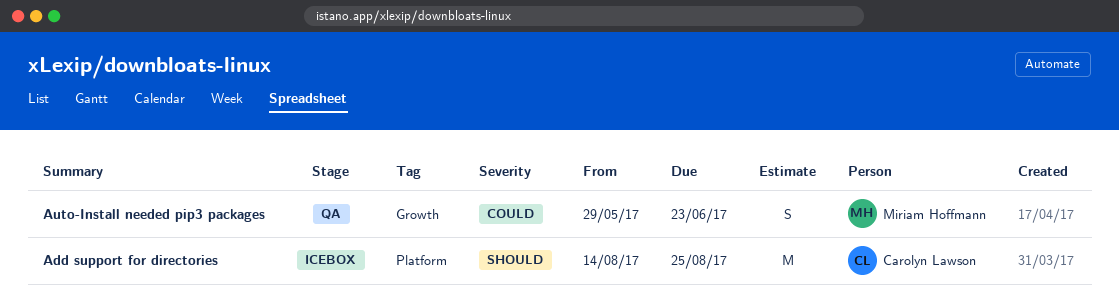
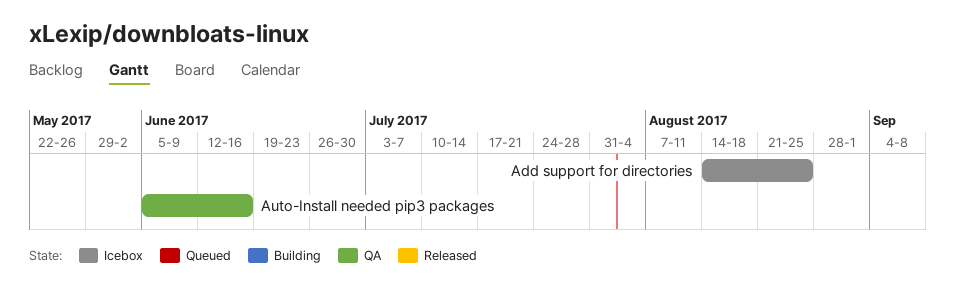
Auto-Install needed pip3 packages, start: May 29 -> Jun 5
Auto-Install needed pip3 packages, due: Jun 23 -> Jun 16

